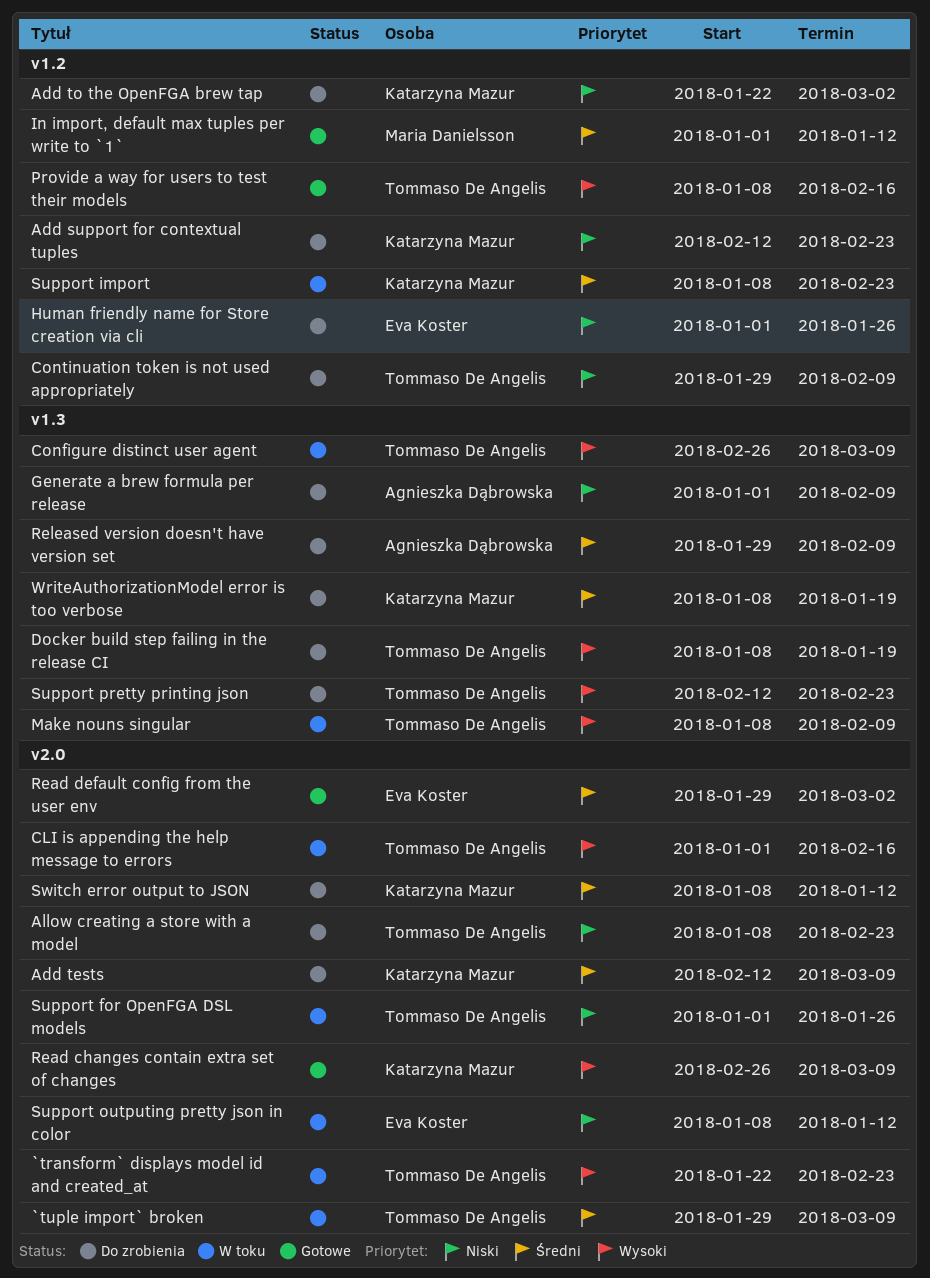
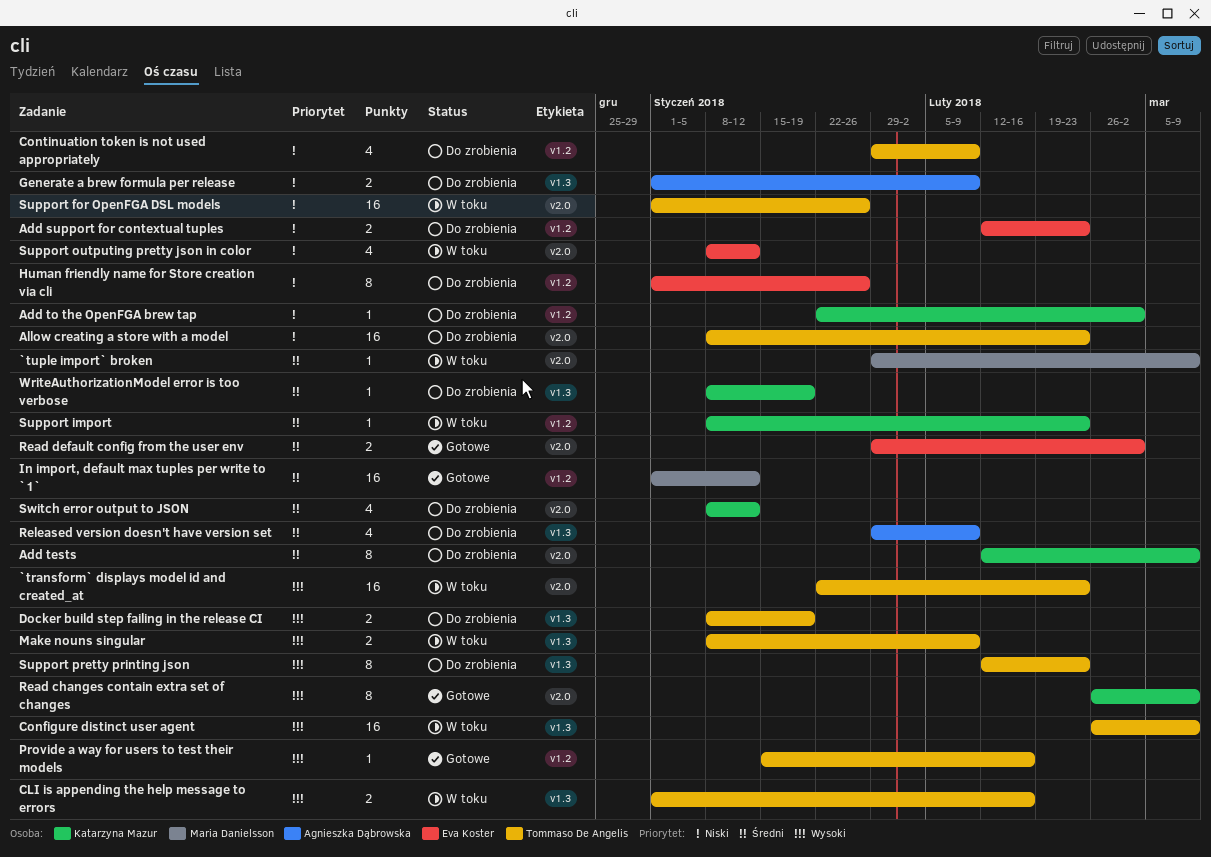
`tuple import` broken, owner: Tommaso De Angelis -> Maria Danielsson
Add support for contextual tuples, owner: Katarzyna Mazur -> Eva Koster
CLI is appending the help message to errors, label: v2.0 -> v1.3
Provide a way for users to test their models, start: Jan 8 -> Jan 15

